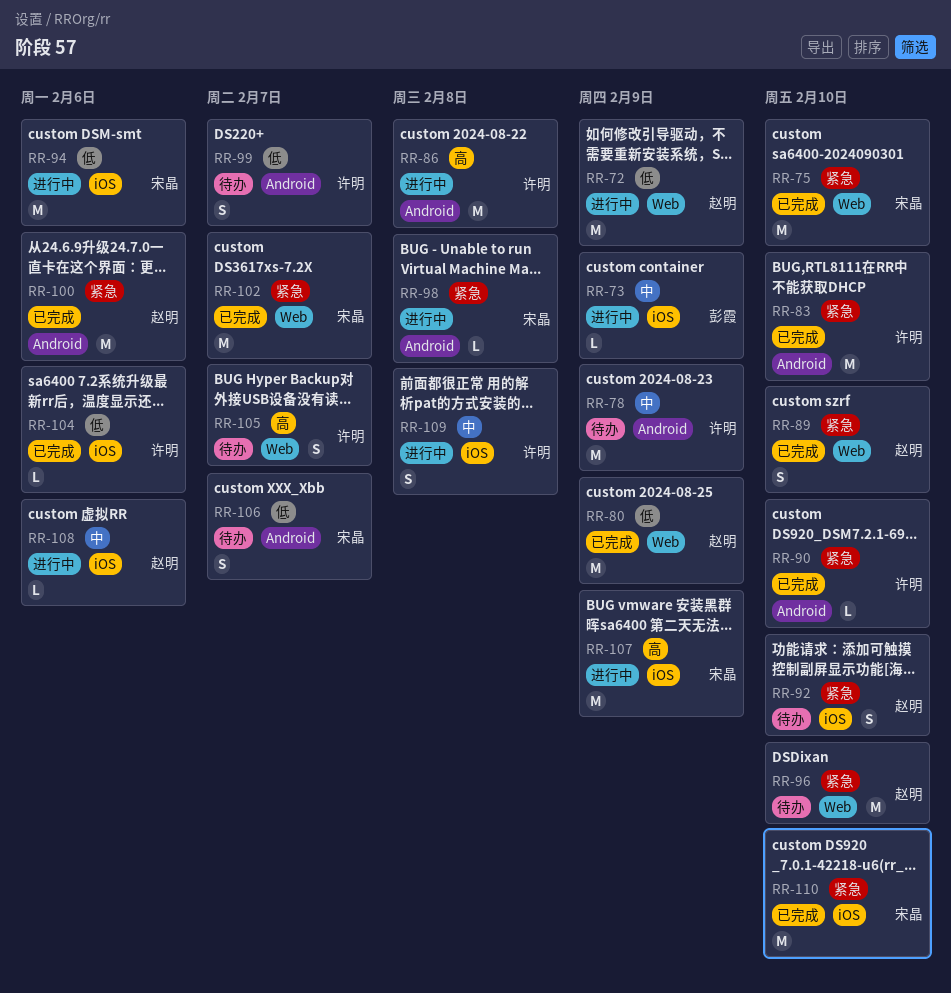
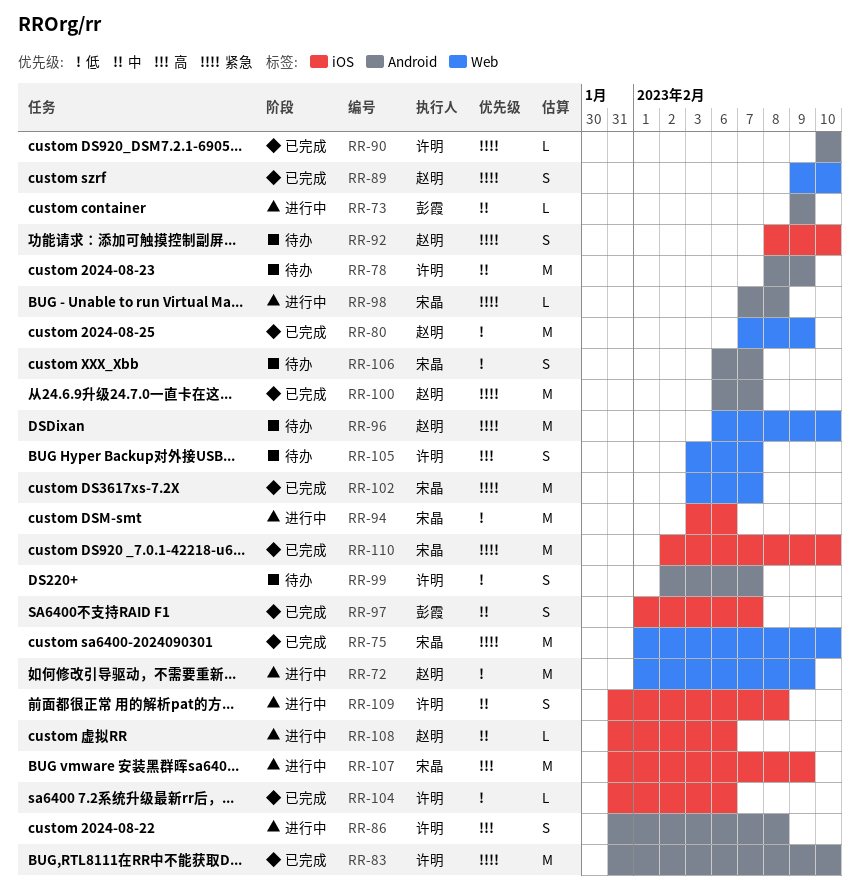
RR-73, label: iOS -> Android
RR-86, estimate: M -> S
RR-97: none -> present
RR-100, due: Feb 6 -> Feb 7

